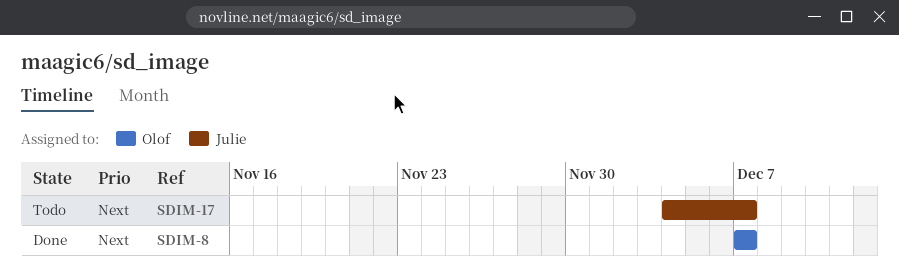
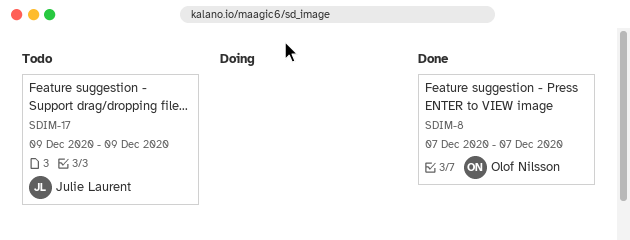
SDIM-17, start: Dec 4 -> Dec 9
SDIM-17, due: Dec 7 -> Dec 9

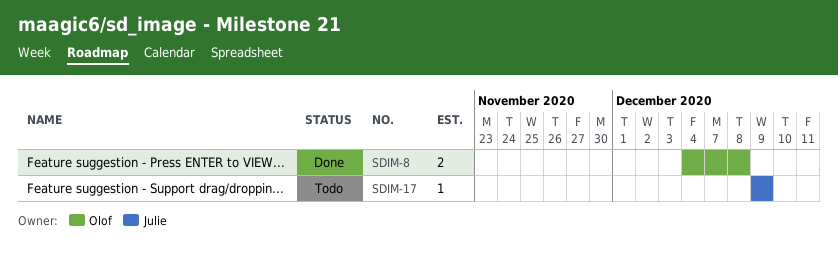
SDIM-8, start: Dec 7 -> Dec 4
SDIM-8, due: Dec 7 -> Dec 8

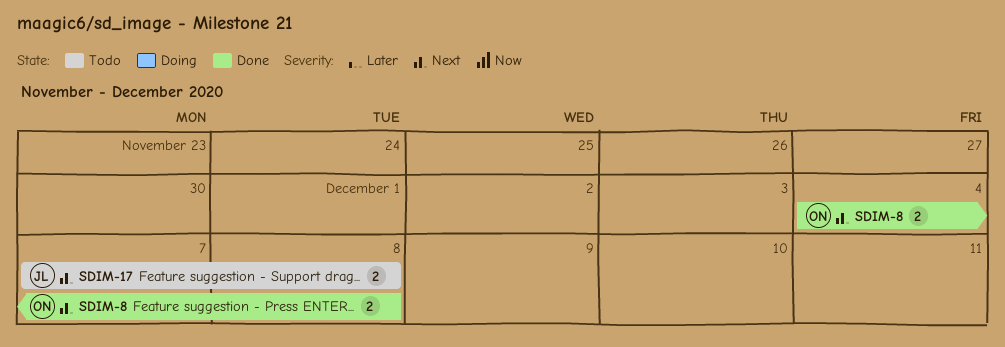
SDIM-17, estimate: 1 -> 2
SDIM-17, start: Dec 9 -> Dec 7
SDIM-17, due: Dec 9 -> Dec 8

